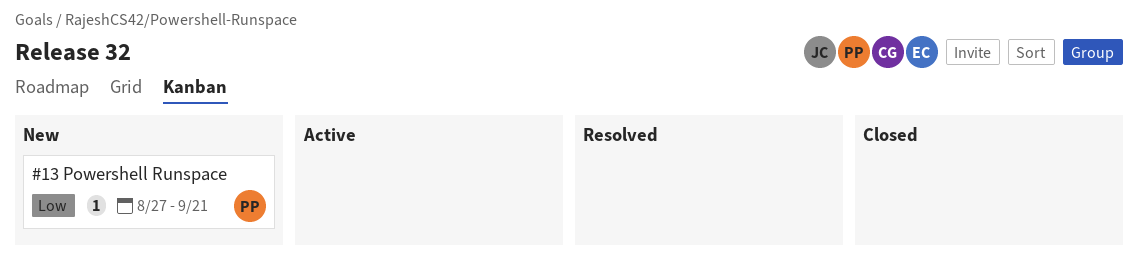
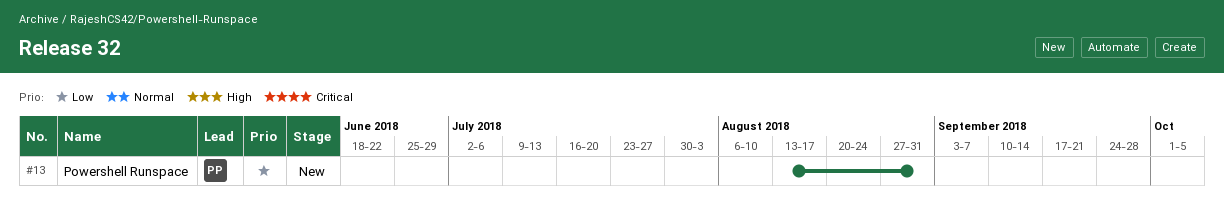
#13, start: Aug 27 -> Aug 13
#13, due: Sep 21 -> Aug 31

